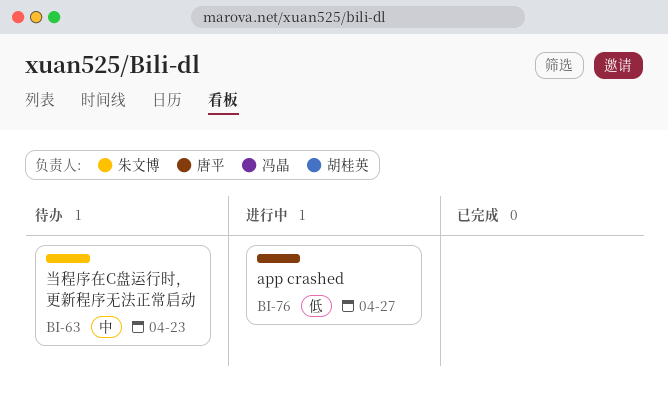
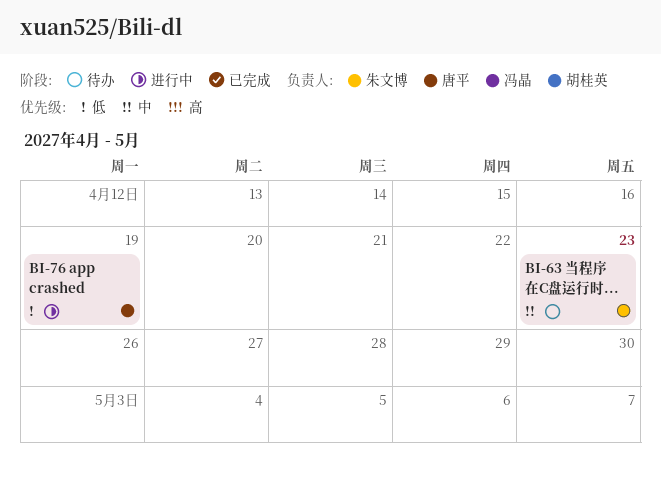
BI-76, due: Apr 27 -> Apr 19

